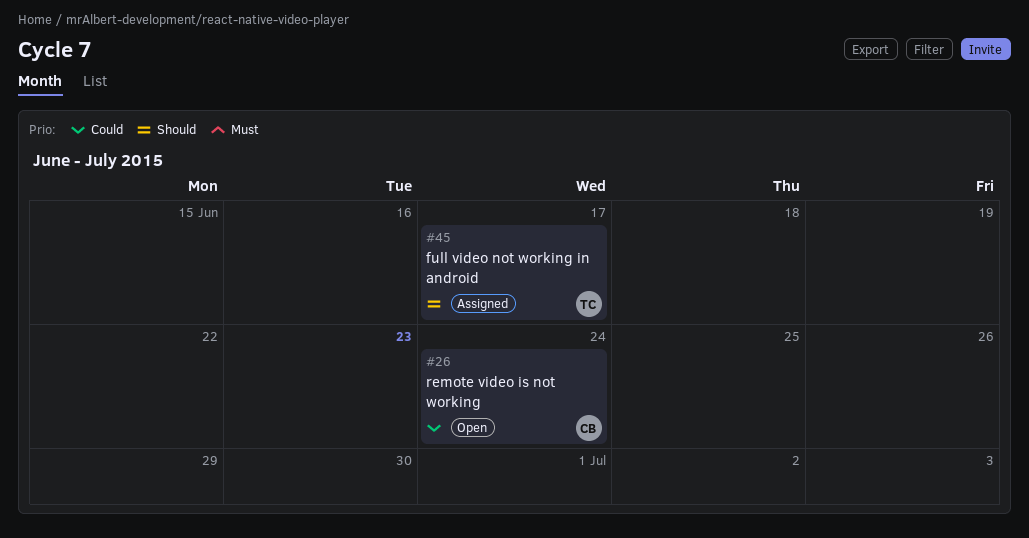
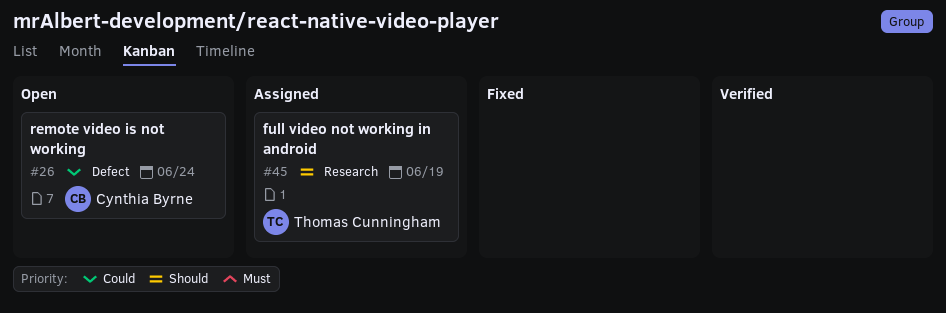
#45, due: Jun 17 -> Jun 19

